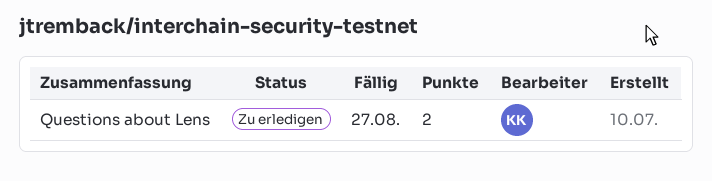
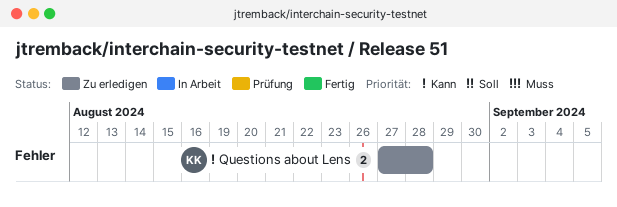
Questions about Lens, due: Aug 27 -> Aug 28

